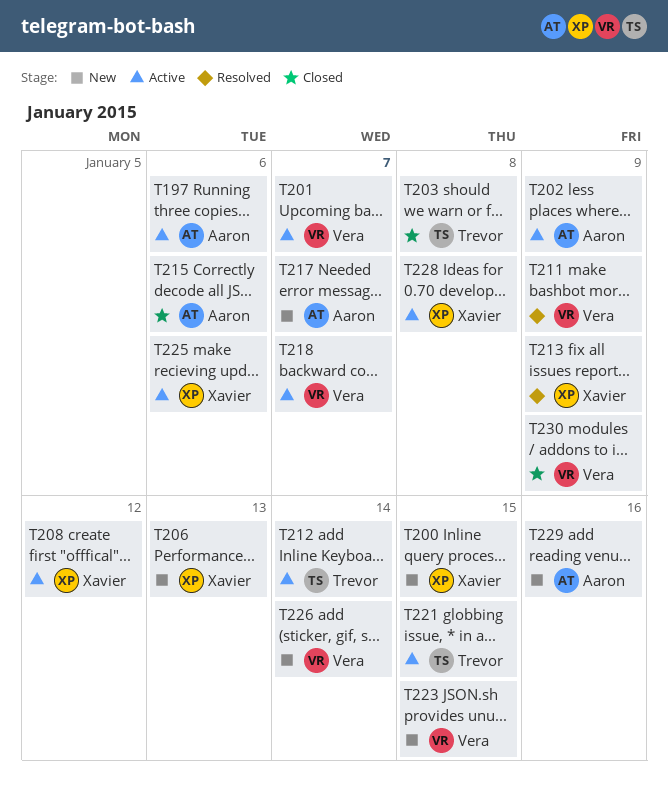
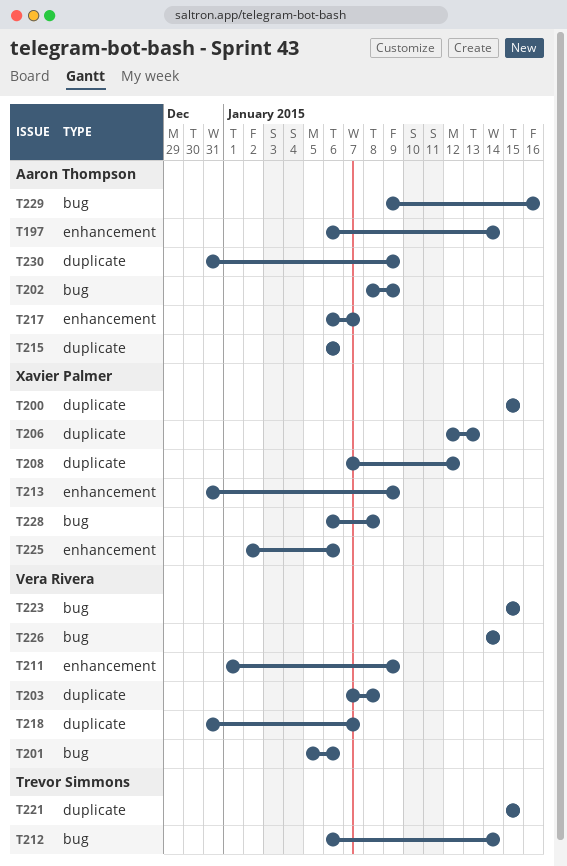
T197, due: Jan 6 -> Jan 14
T201, due: Jan 7 -> Jan 6
T203, owner: Trevor Simmons -> Vera Rivera
T230, owner: Vera Rivera -> Aaron Thompson

